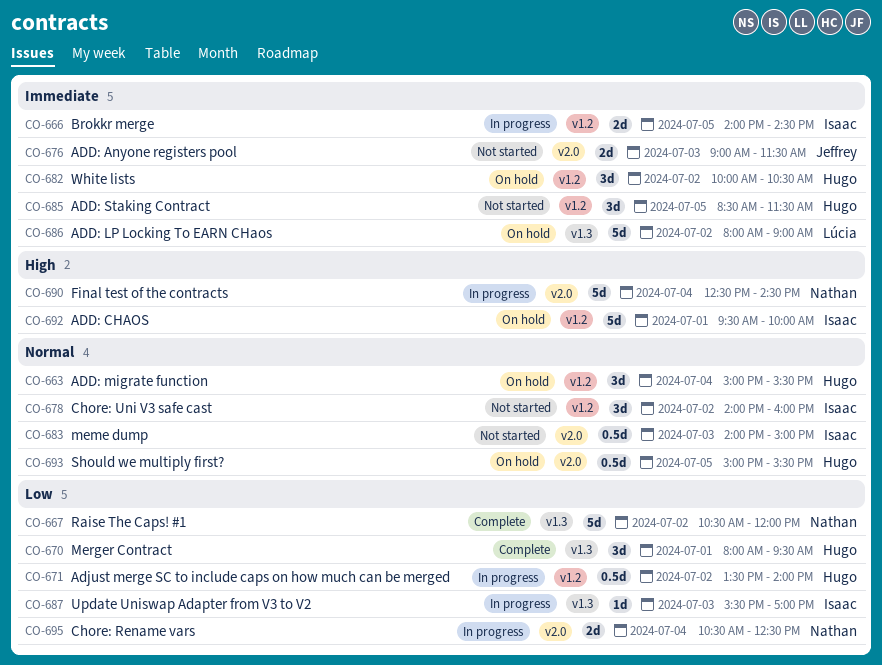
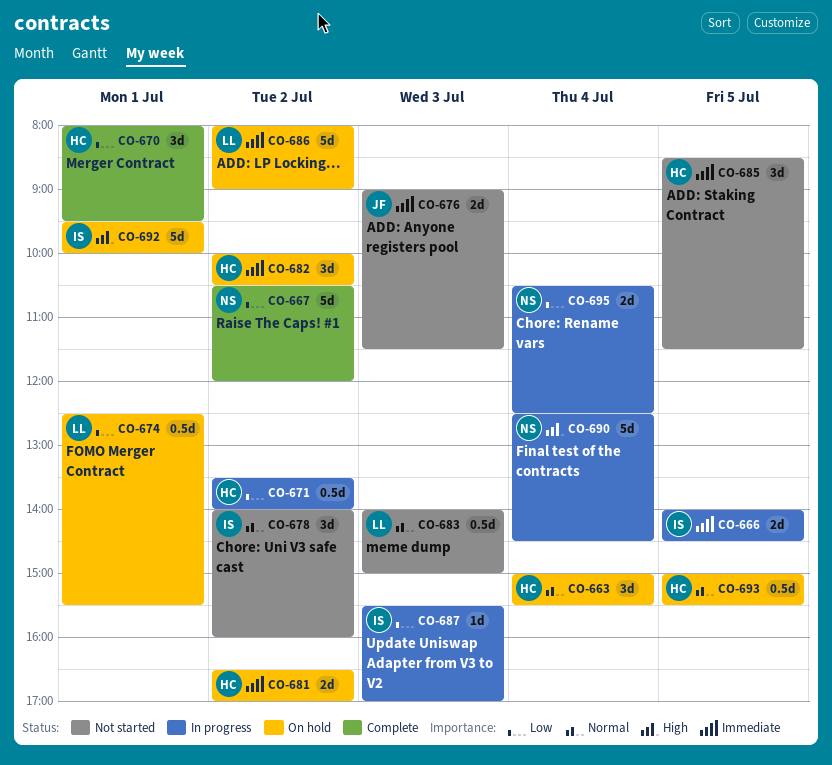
CO-674: none -> present
CO-681: none -> present
CO-683, owner: Isaac -> Lúcia

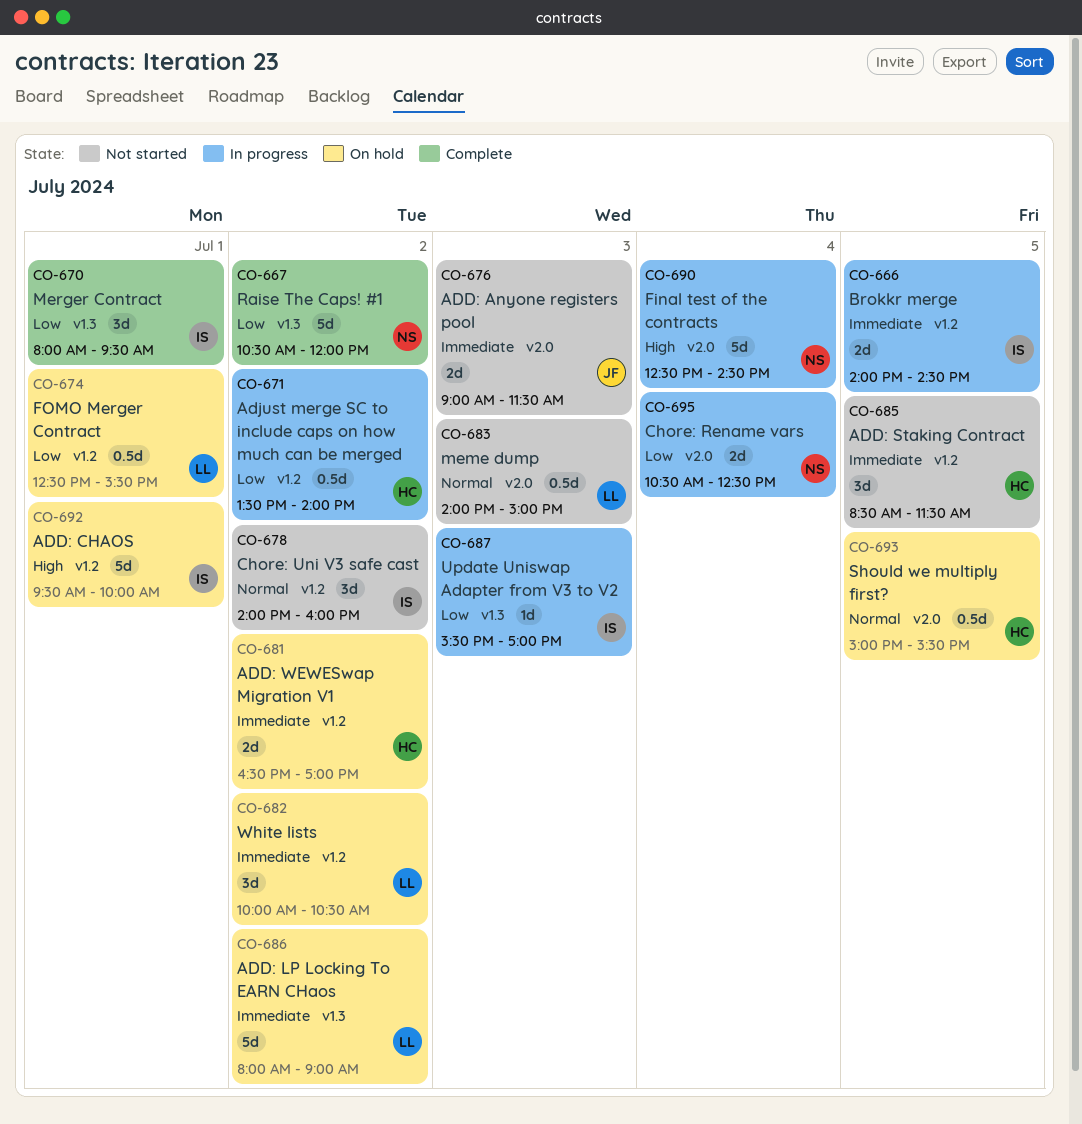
CO-663: present -> none
CO-670, owner: HC -> IS
CO-682, owner: HC -> LL

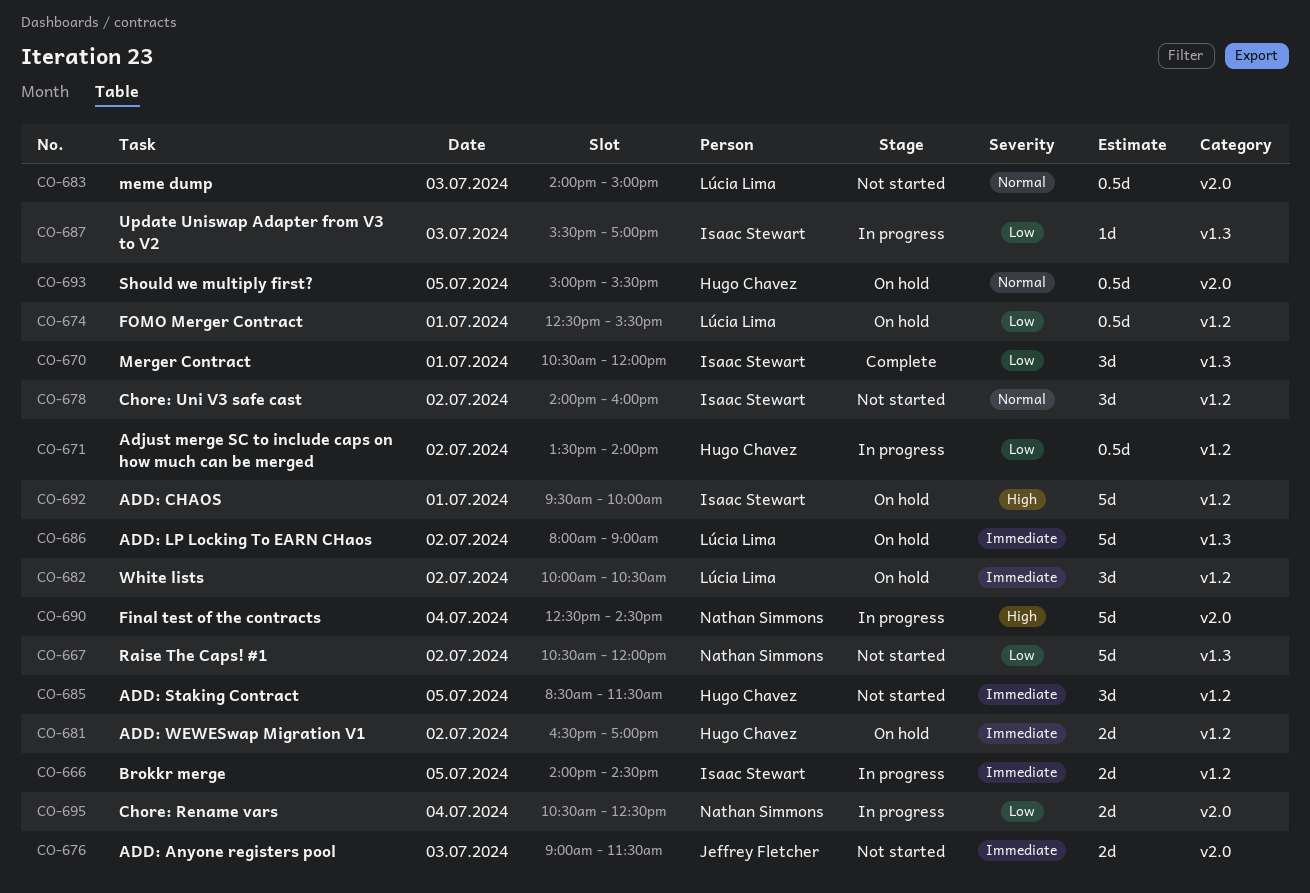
CO-667, status: Complete -> Not started
CO-670, begins: 08:00 -> 10:30
CO-670, ends: 09:30 -> 12:00

